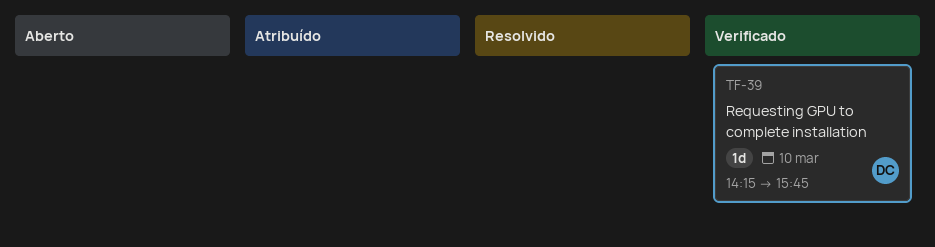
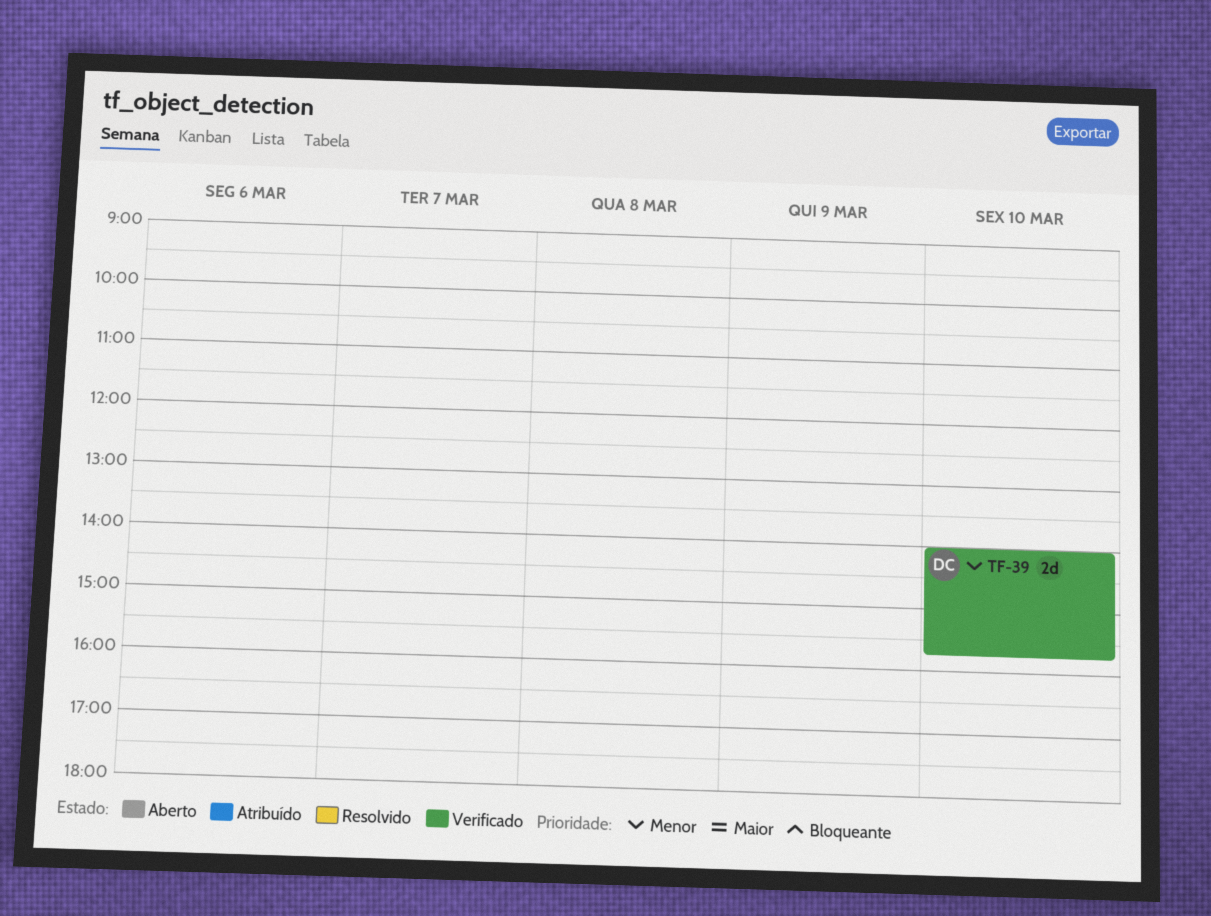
TF-39, estimate: 1d -> 2d
TF-39, begins: 14:15 -> 14:00

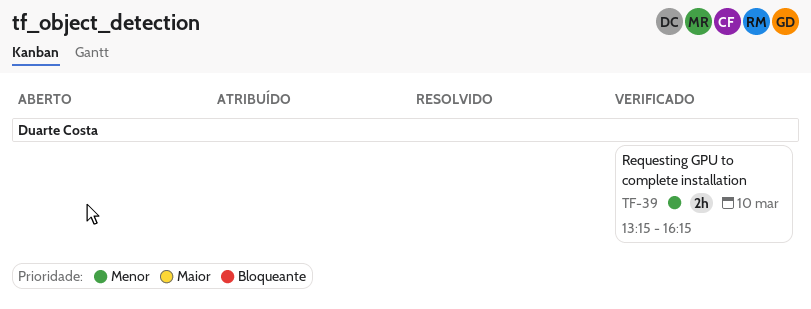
TF-39, estimate: 2d -> 2h
TF-39, begins: 14:00 -> 13:15
TF-39, ends: 15:45 -> 16:15

